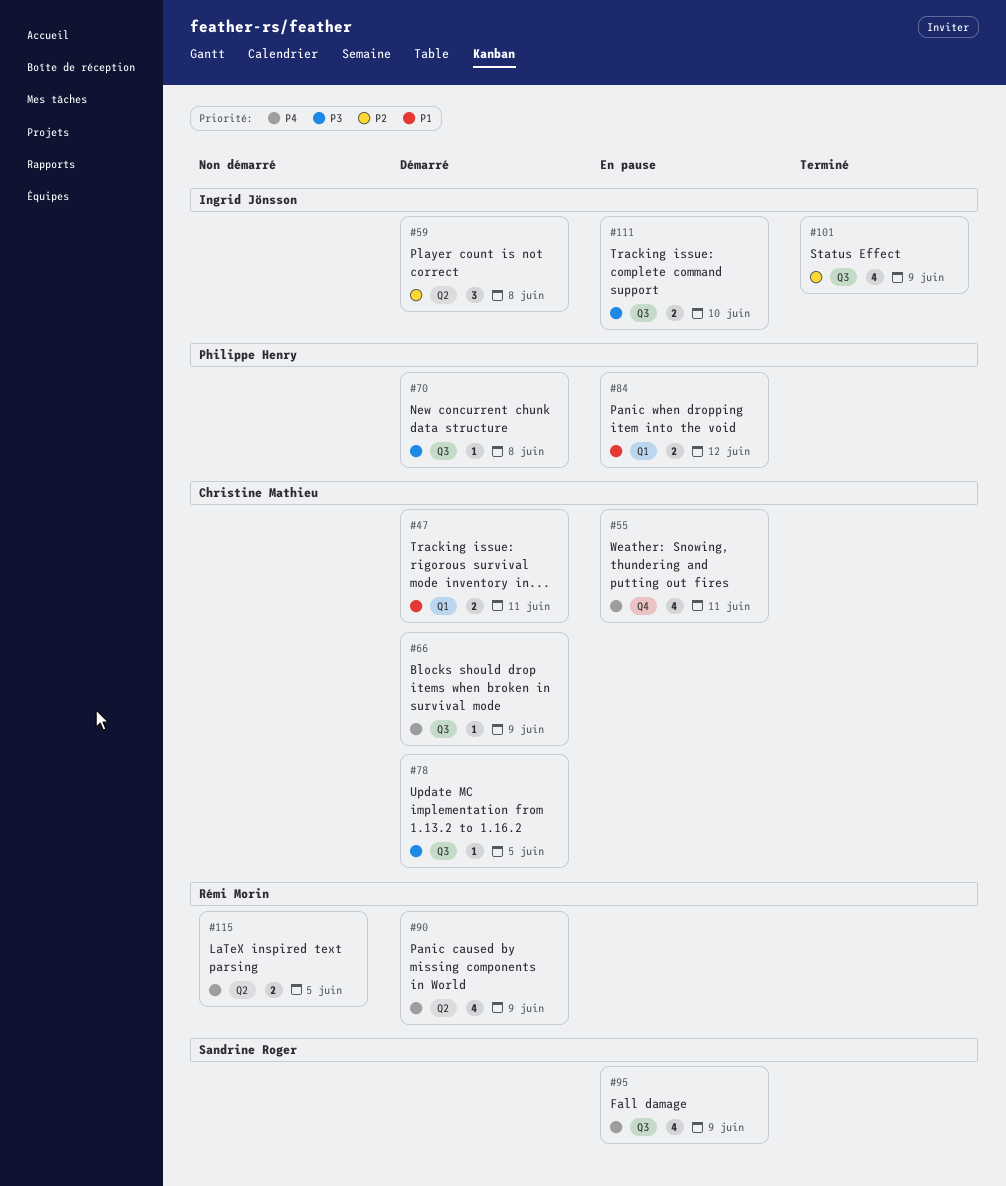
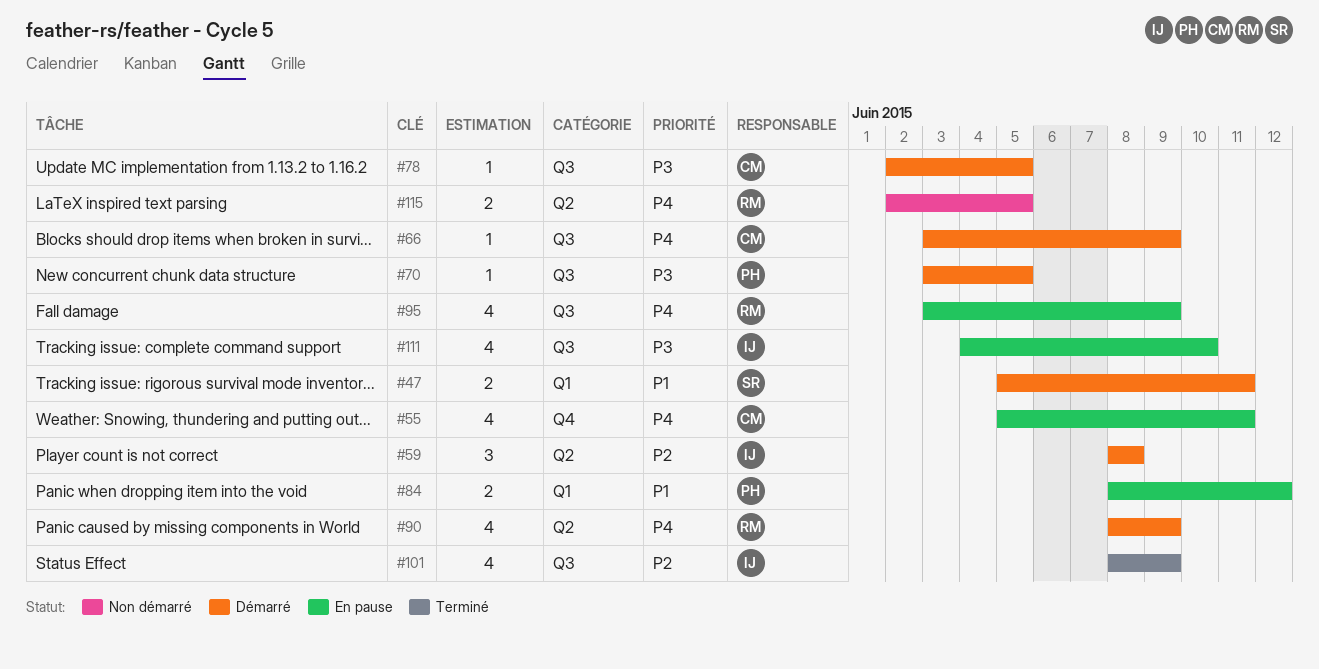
#47, owner: Christine Mathieu -> Sandrine Roger
#70, due: Jun 8 -> Jun 5
#95, owner: Sandrine Roger -> Rémi Morin
#111, estimate: 2 -> 4

